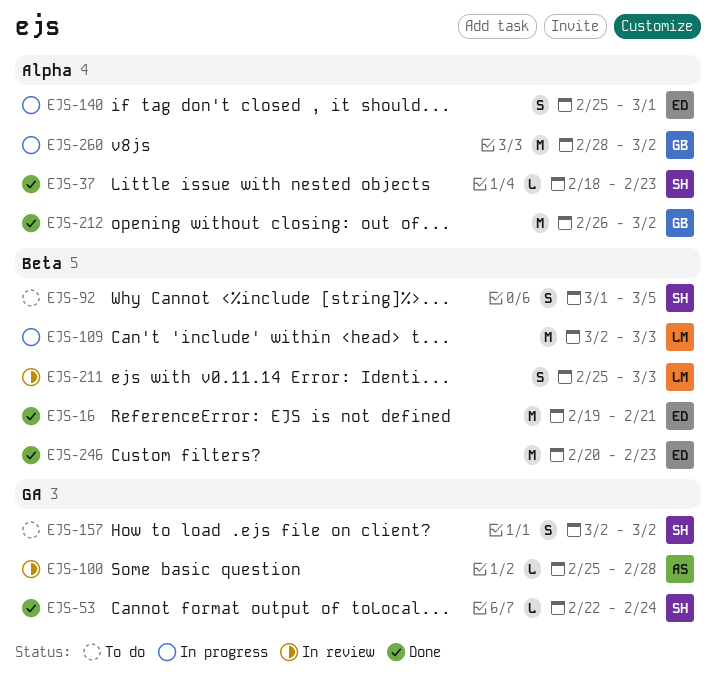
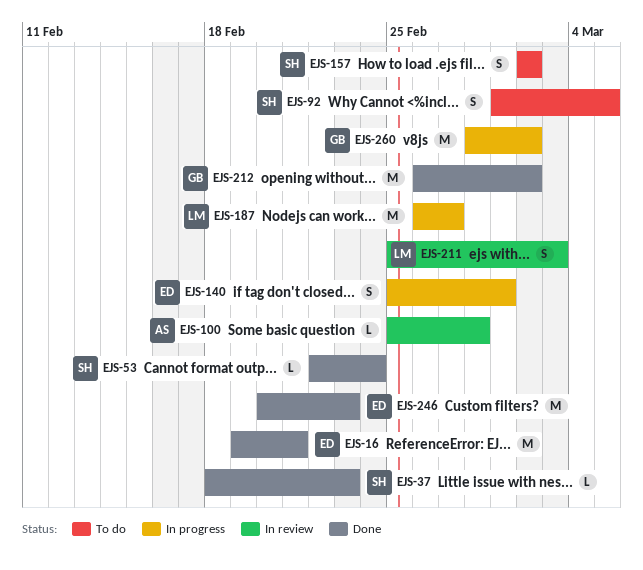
EJS-109: present -> none
EJS-187: none -> present

